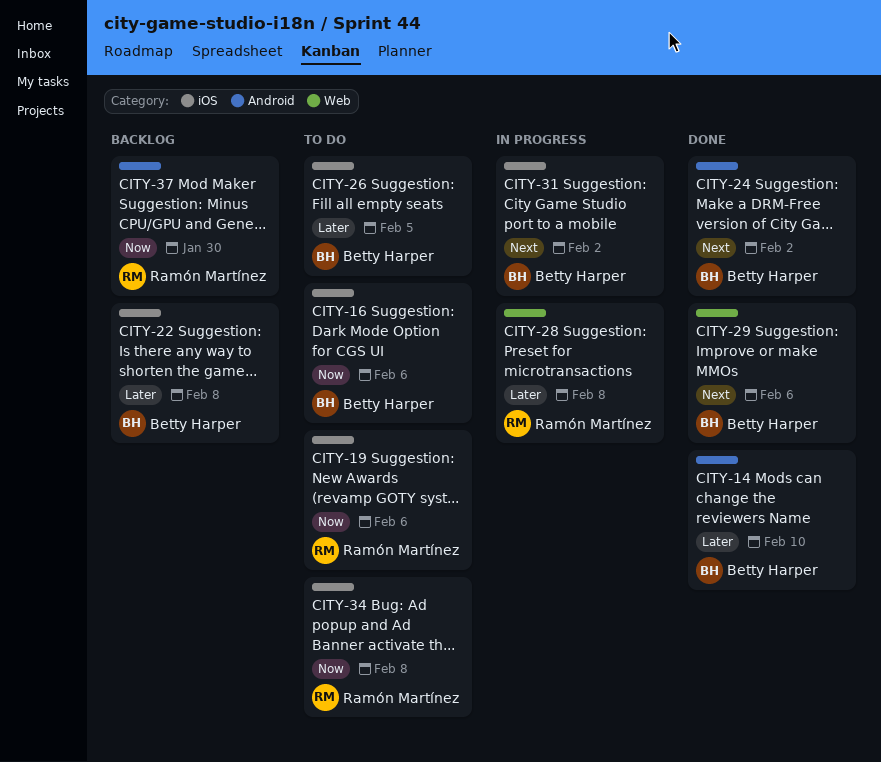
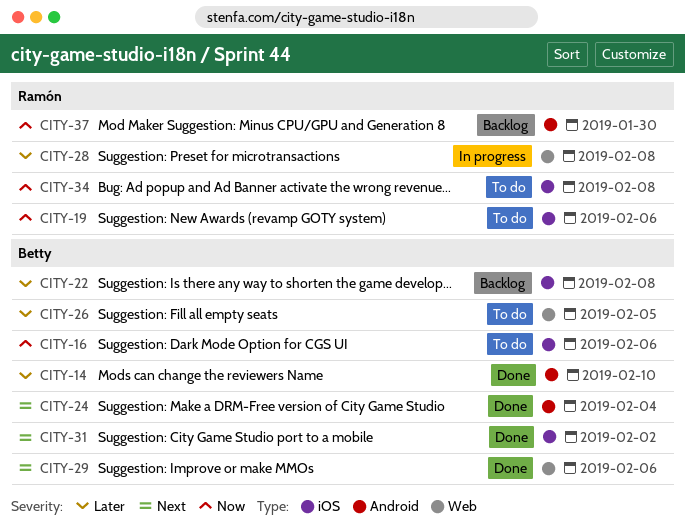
CITY-24, due: Feb 2 -> Feb 4
CITY-26, label: iOS -> Web
CITY-31, status: In progress -> Done

